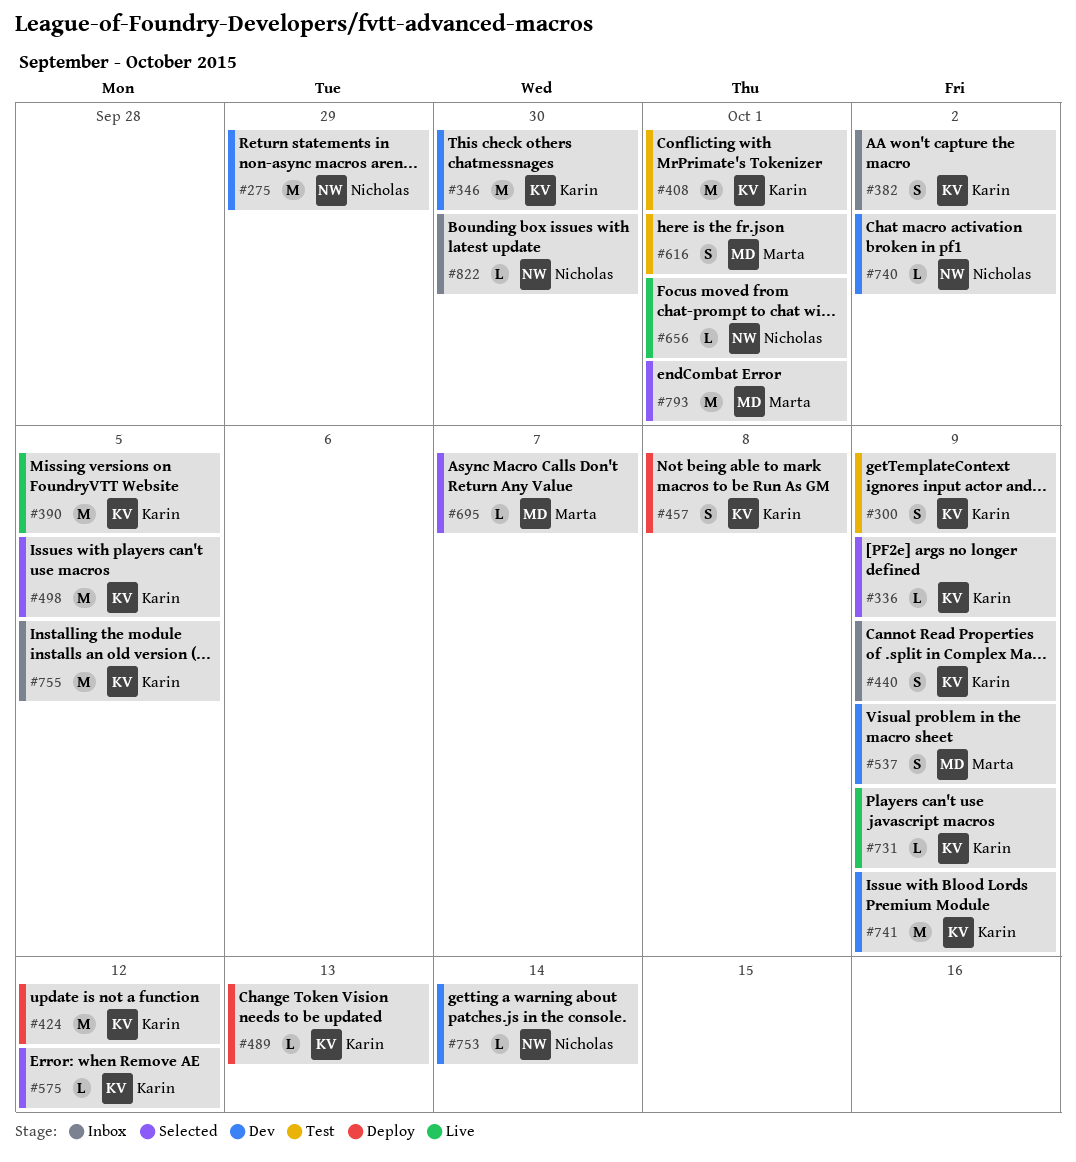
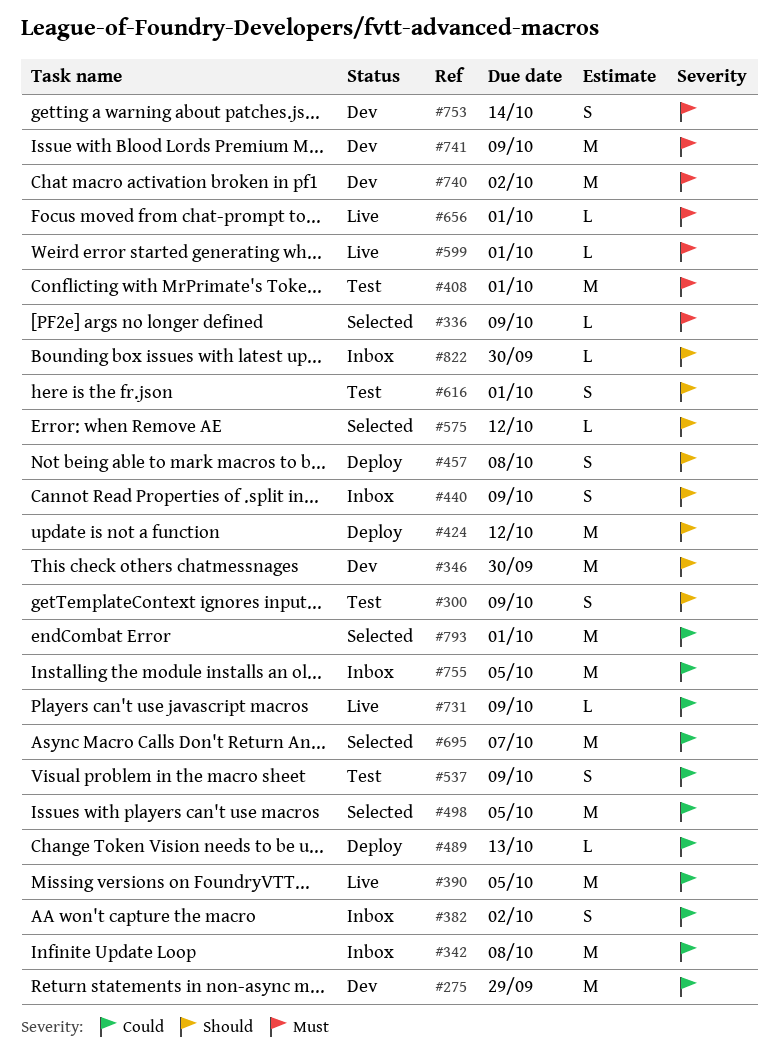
#342: none -> present
#537, status: Dev -> Test
#599: none -> present
#695, estimate: L -> M
#740, estimate: L -> M
#753, estimate: L -> S

